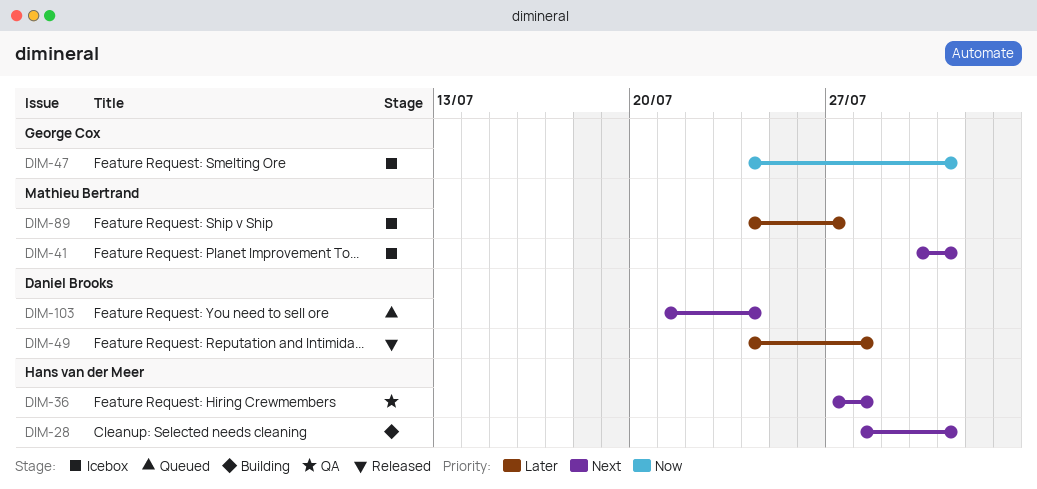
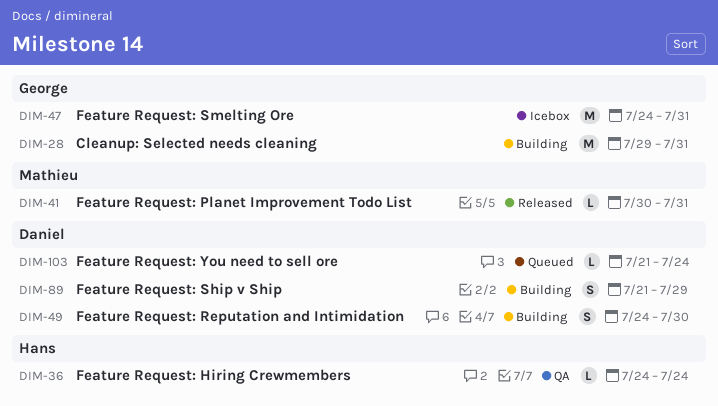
DIM-28, owner: Hans van der Meer -> George Cox
DIM-28, start: Jul 28 -> Jul 29
DIM-36, start: Jul 27 -> Jul 24
DIM-36, due: Jul 28 -> Jul 24
DIM-41, status: Icebox -> Released
DIM-49, status: Released -> Building
DIM-49, due: Jul 28 -> Jul 30
DIM-89, status: Icebox -> Building
DIM-89, owner: Mathieu Bertrand -> Daniel Brooks
DIM-89, start: Jul 24 -> Jul 21
DIM-89, due: Jul 27 -> Jul 29

